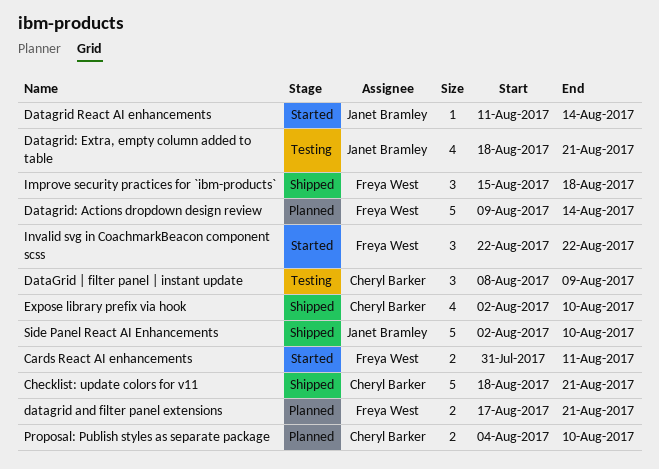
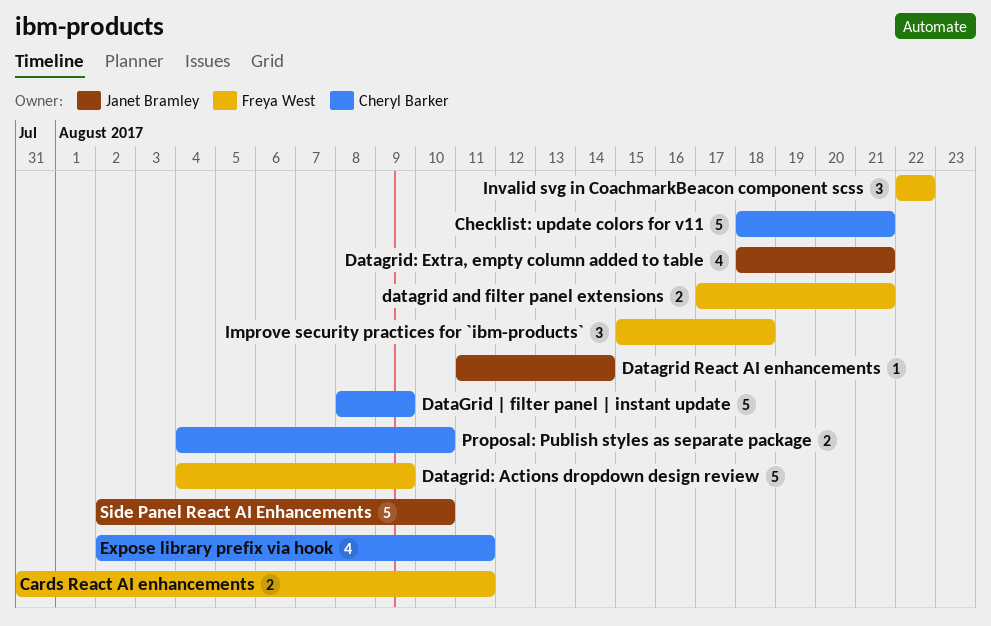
DataGrid | filter panel | instant update, estimate: 3 -> 5
Datagrid: Actions dropdown design review, start: Aug 9 -> Aug 4
Datagrid: Actions dropdown design review, due: Aug 14 -> Aug 9
Expose library prefix via hook, due: Aug 10 -> Aug 11

